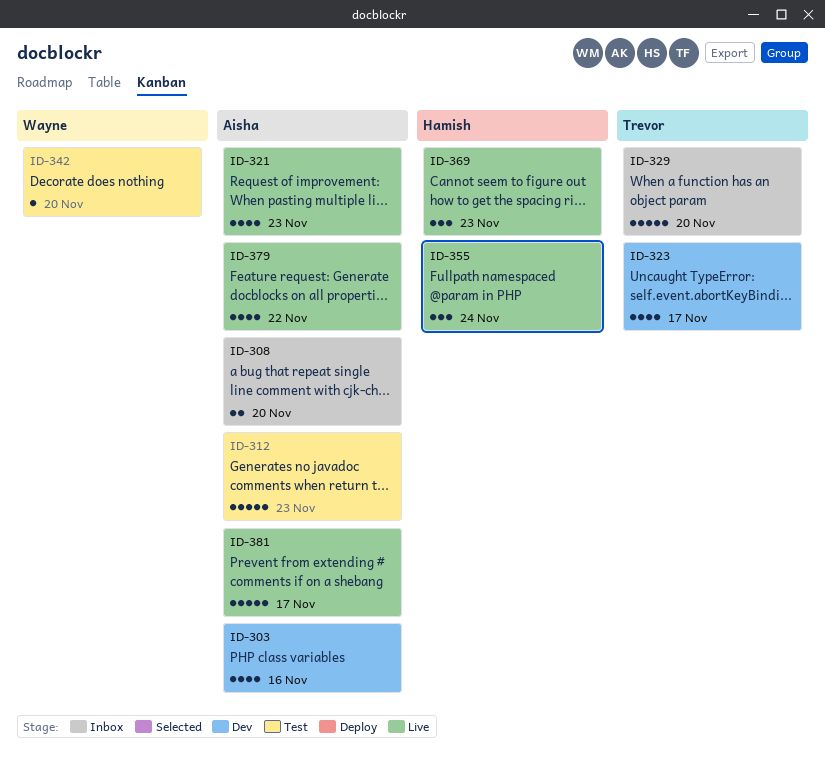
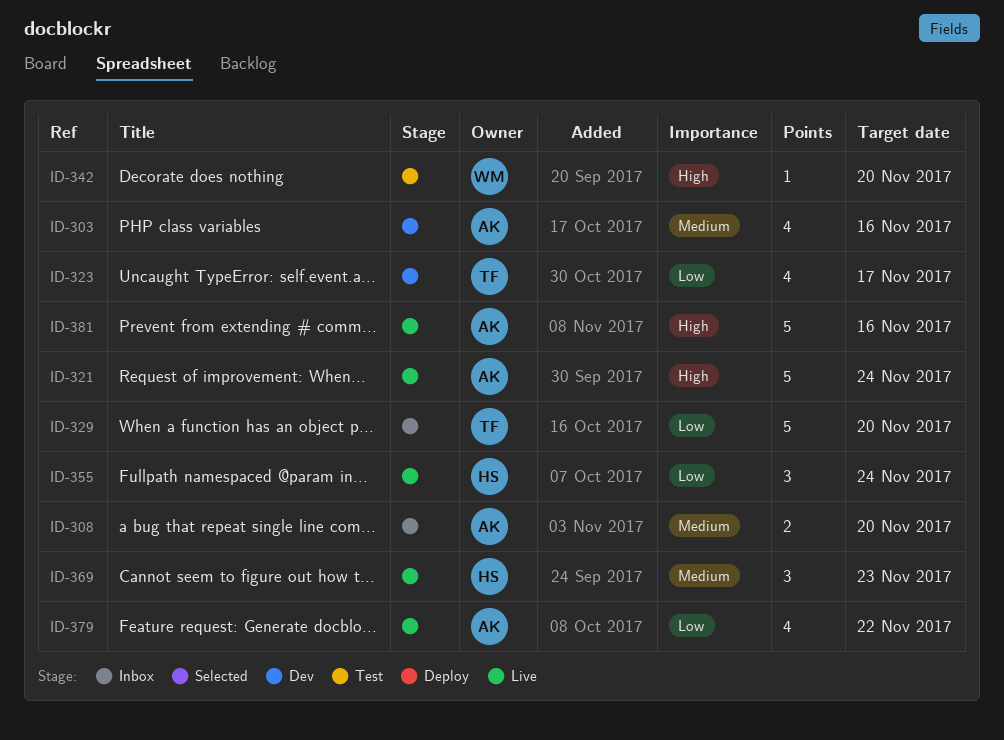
ID-312: present -> none
ID-321, estimate: 4 -> 5
ID-321, due: Nov 23 -> Nov 24
ID-381, due: Nov 17 -> Nov 16

